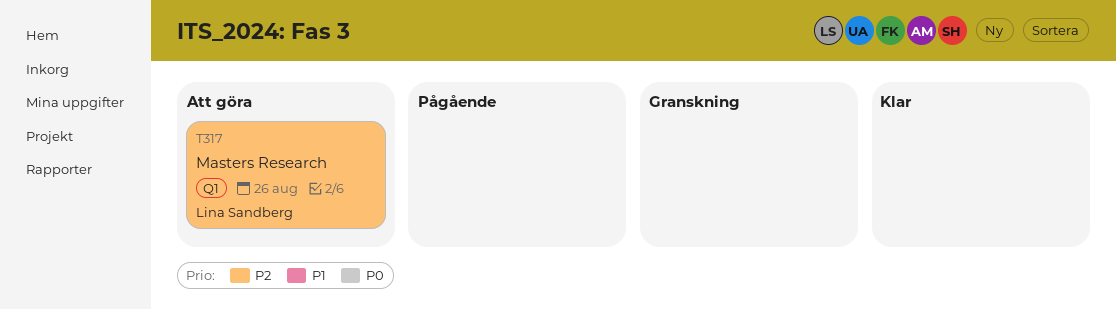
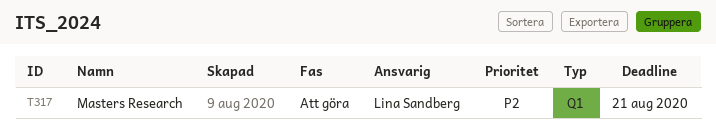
T317, due: Aug 26 -> Aug 21

